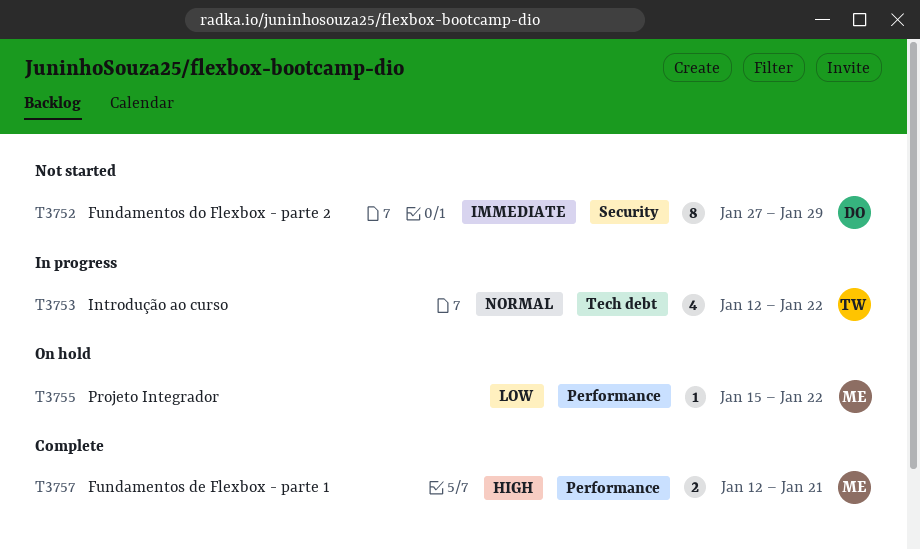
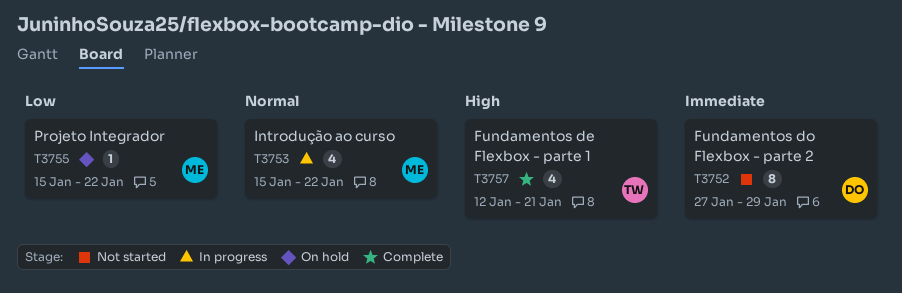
T3753, owner: TW -> ME
T3753, start: Jan 12 -> Jan 15
T3757, owner: ME -> TW
T3757, estimate: 2 -> 4

